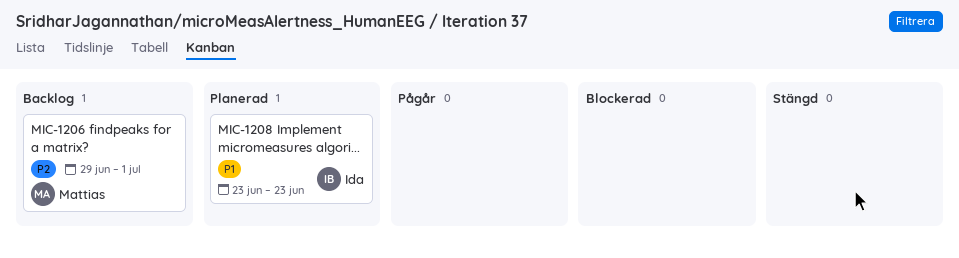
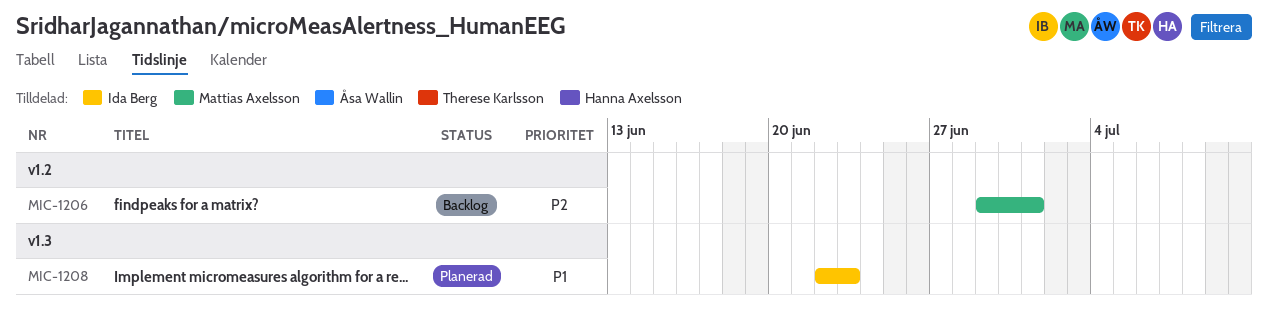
MIC-1208, start: Jun 23 -> Jun 22

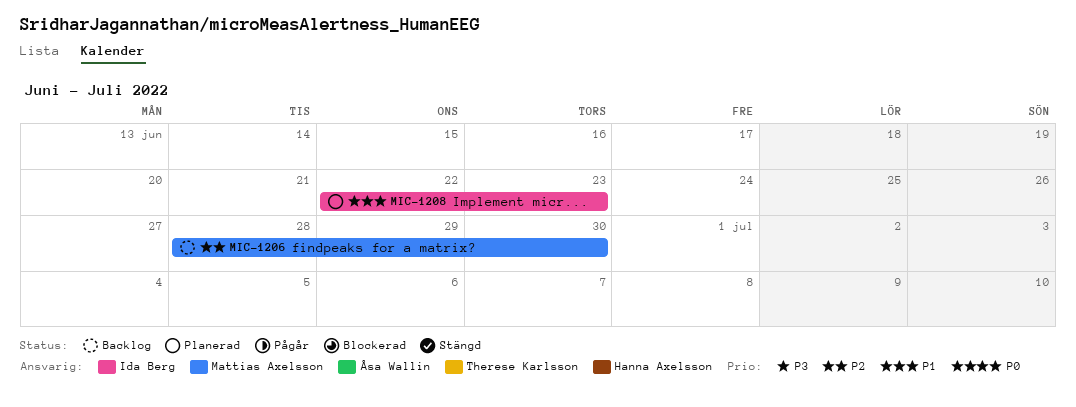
MIC-1206, start: Jun 29 -> Jun 28
MIC-1206, due: Jul 1 -> Jun 30

